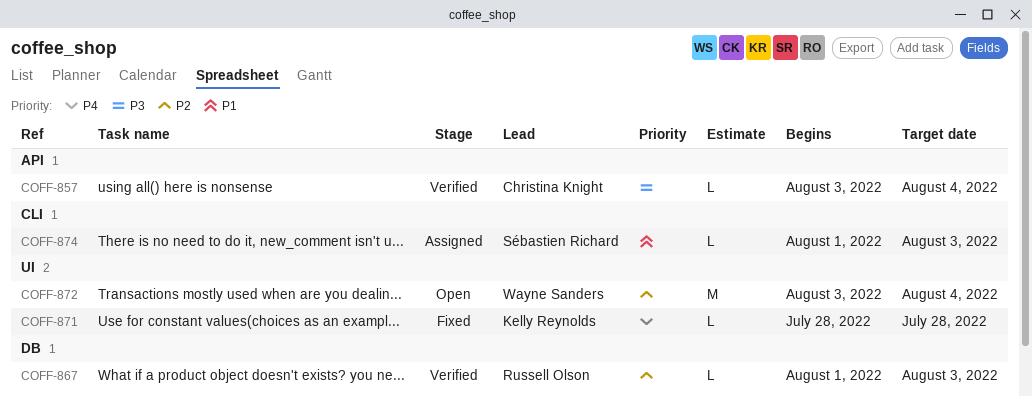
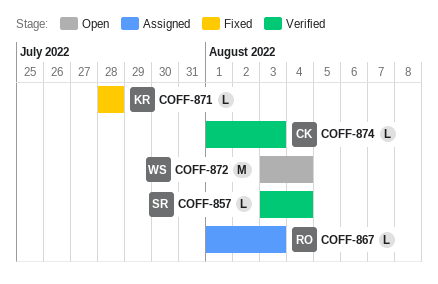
COFF-857, owner: Christina Knight -> Sébastien Richard
COFF-867, status: Verified -> Assigned
COFF-874, status: Assigned -> Verified
COFF-874, owner: Sébastien Richard -> Christina Knight

